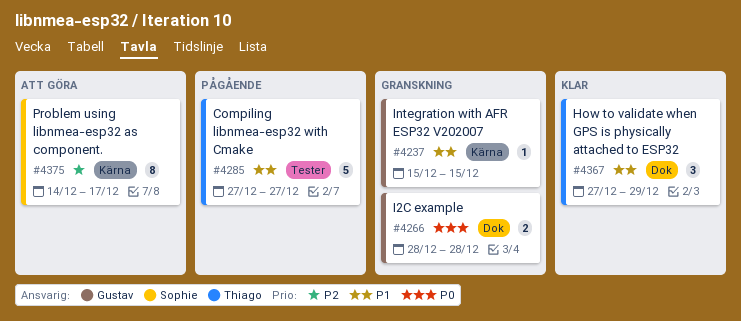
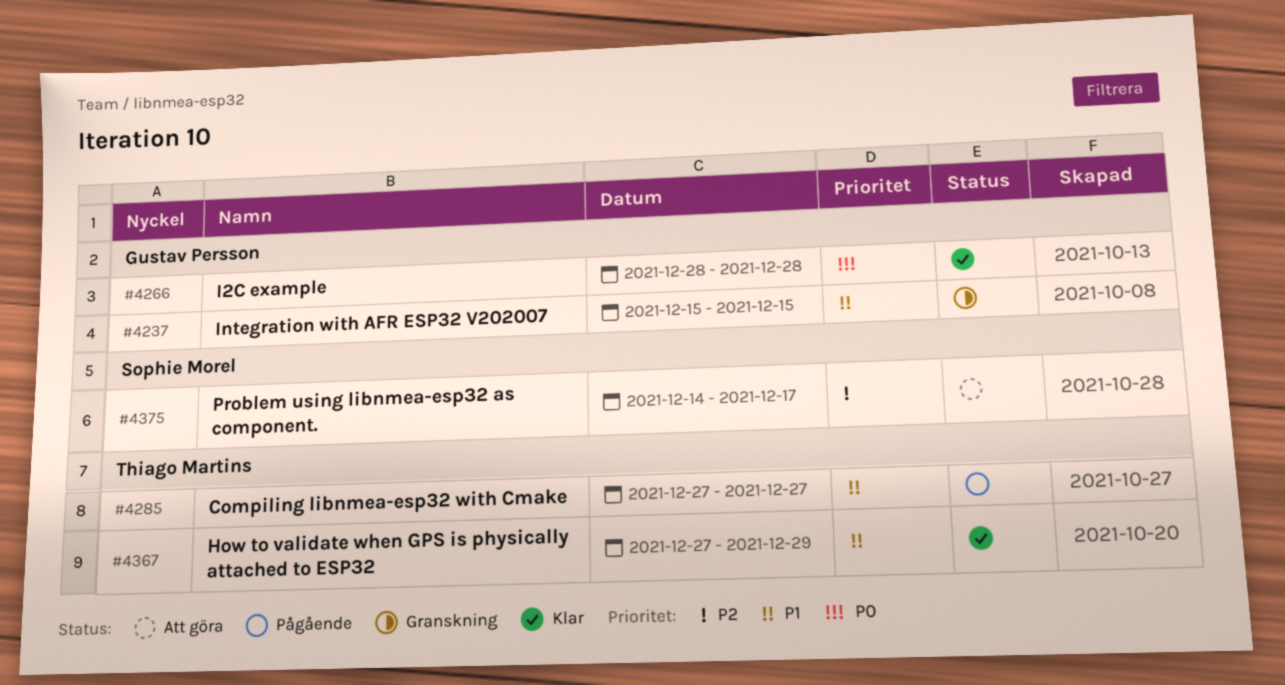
#4266, status: Granskning -> Klar

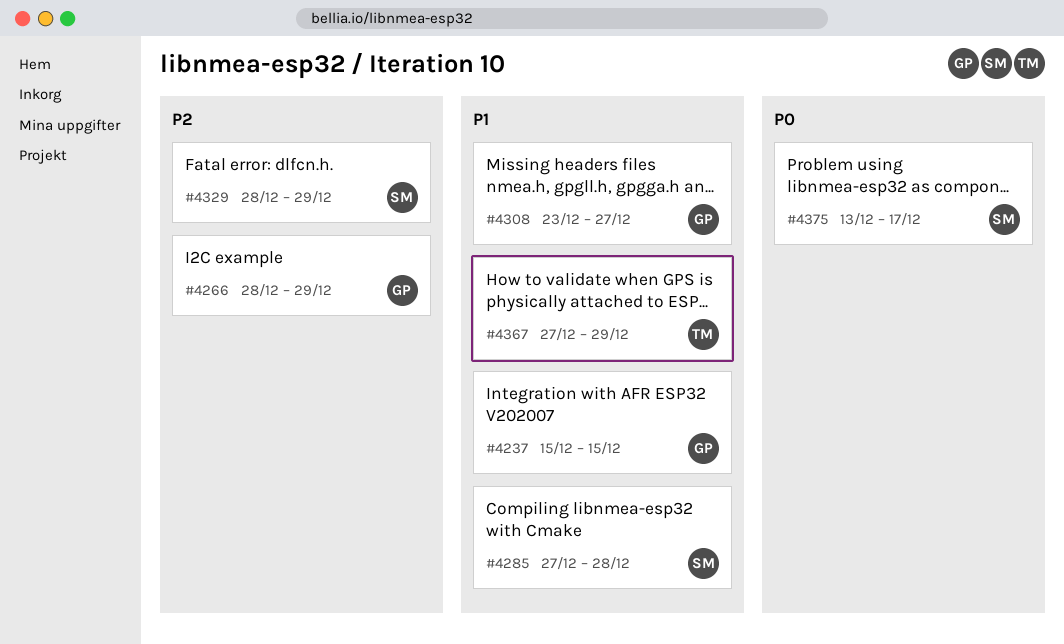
#4266, priority: P0 -> P2
#4266, due: Dec 28 -> Dec 29
#4285, owner: Thiago Martins -> Sophie Morel
#4285, due: Dec 27 -> Dec 28
#4308: none -> present
#4329: none -> present
#4375, priority: P2 -> P0
#4375, start: Dec 14 -> Dec 13

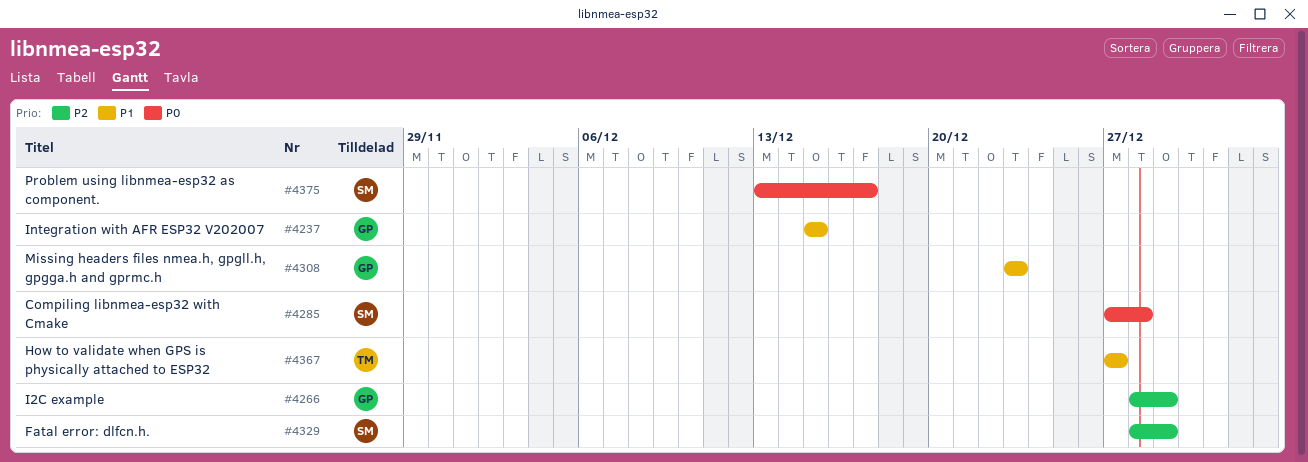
#4285, priority: P1 -> P0
#4308, due: Dec 27 -> Dec 23
#4367, due: Dec 29 -> Dec 27

